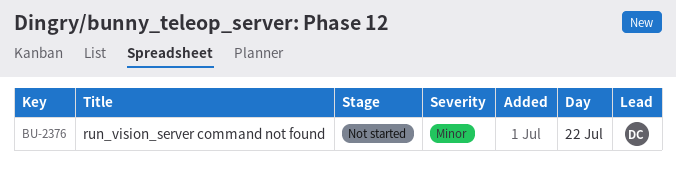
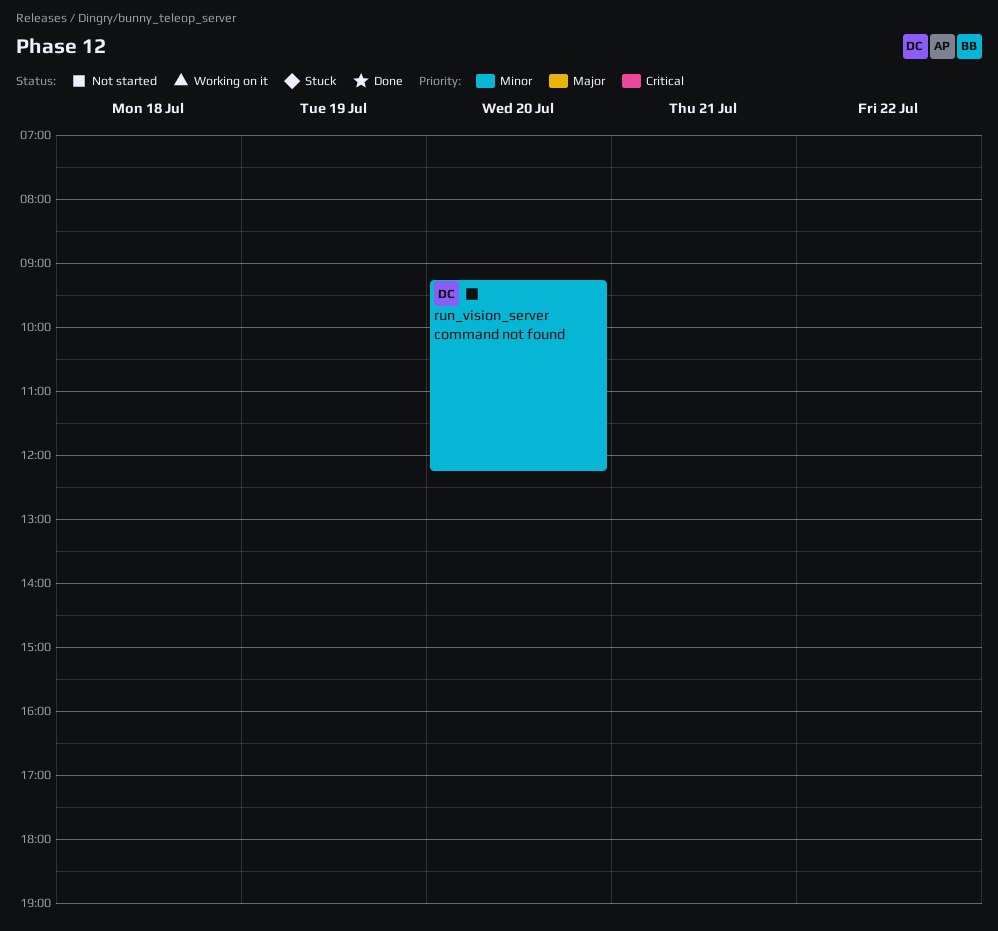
run_vision_server command not found, day: Jul 22 -> Jul 20

